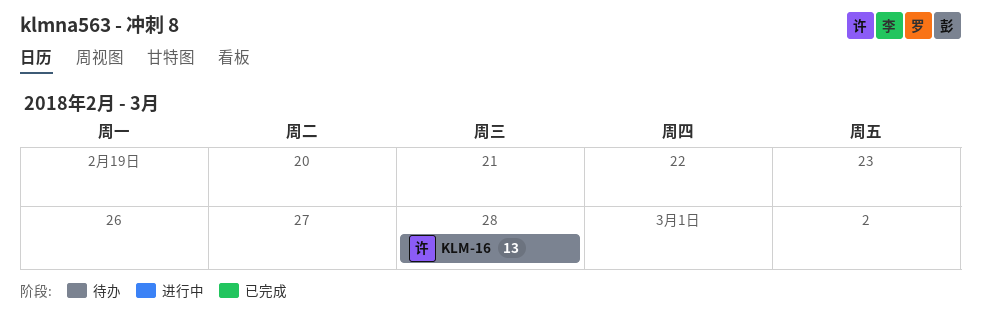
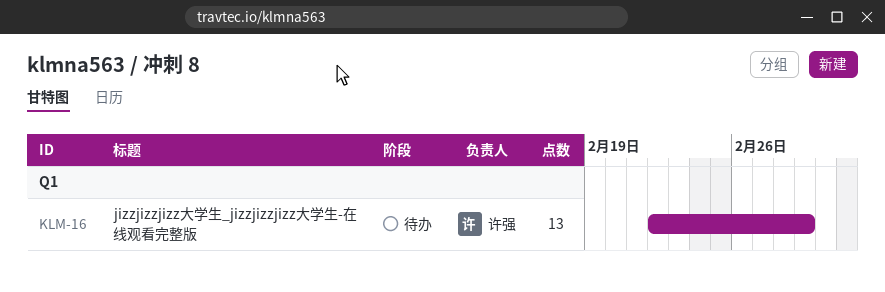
KLM-16, start: Feb 28 -> Feb 22
KLM-16, due: Feb 28 -> Mar 1

